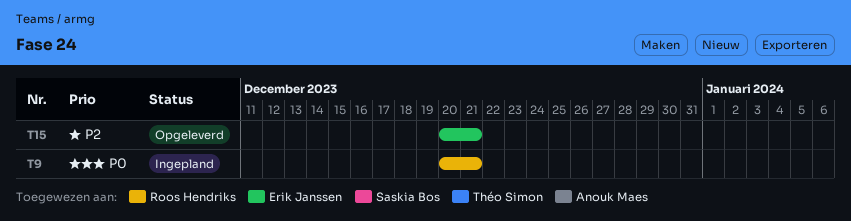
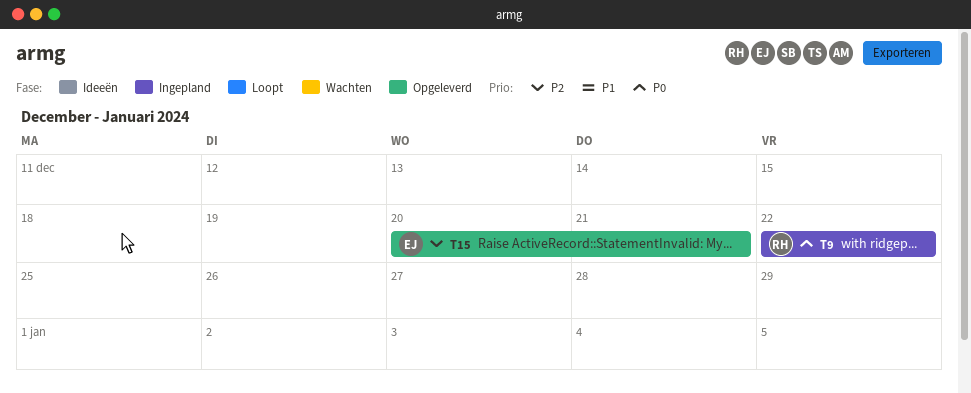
T9, start: Dec 20 -> Dec 22
T9, due: Dec 21 -> Dec 22

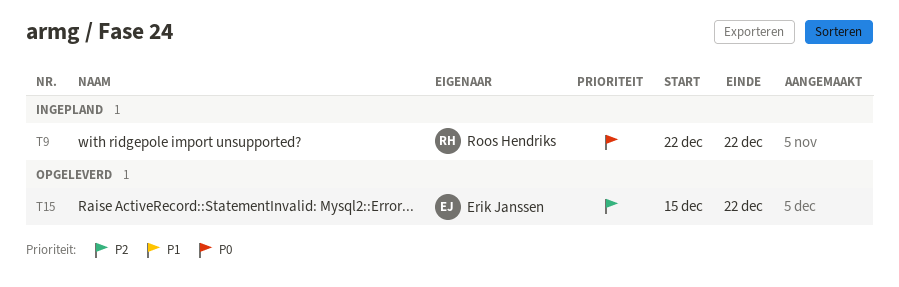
T15, start: Dec 20 -> Dec 15
T15, due: Dec 21 -> Dec 22

